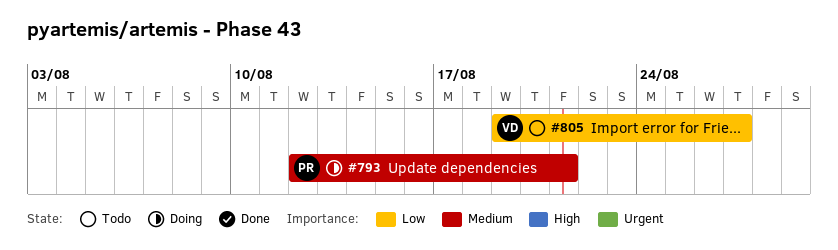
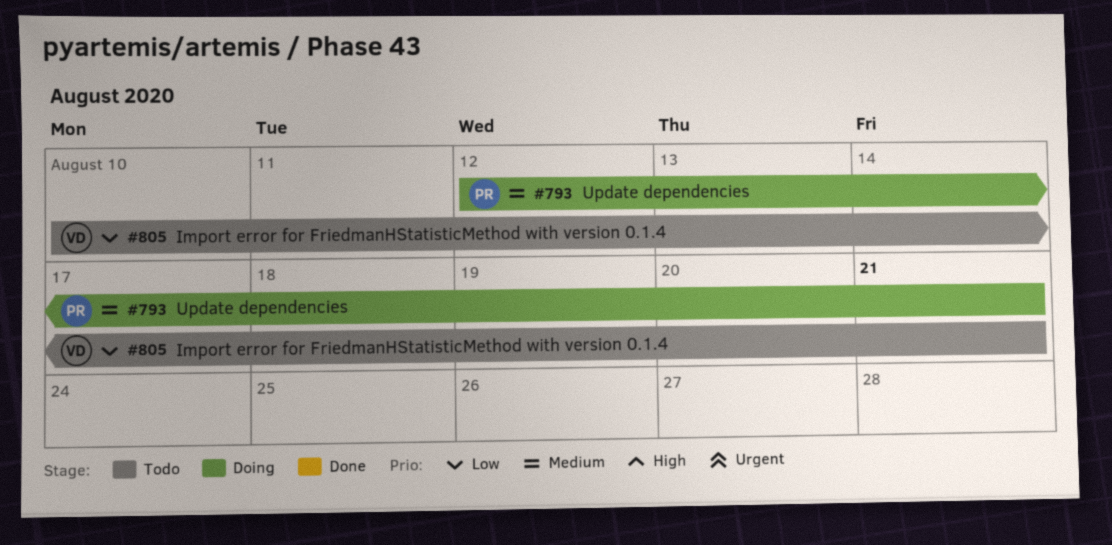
#805, start: Aug 19 -> Aug 10
#805, due: Aug 27 -> Aug 21

